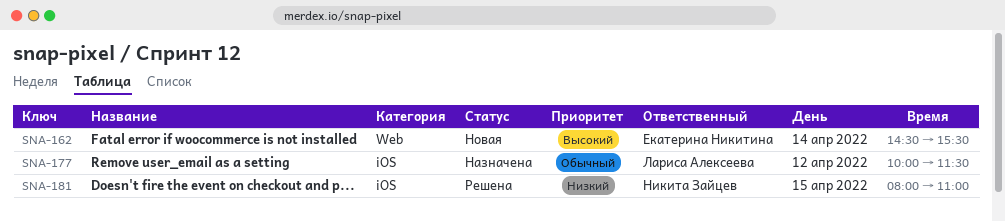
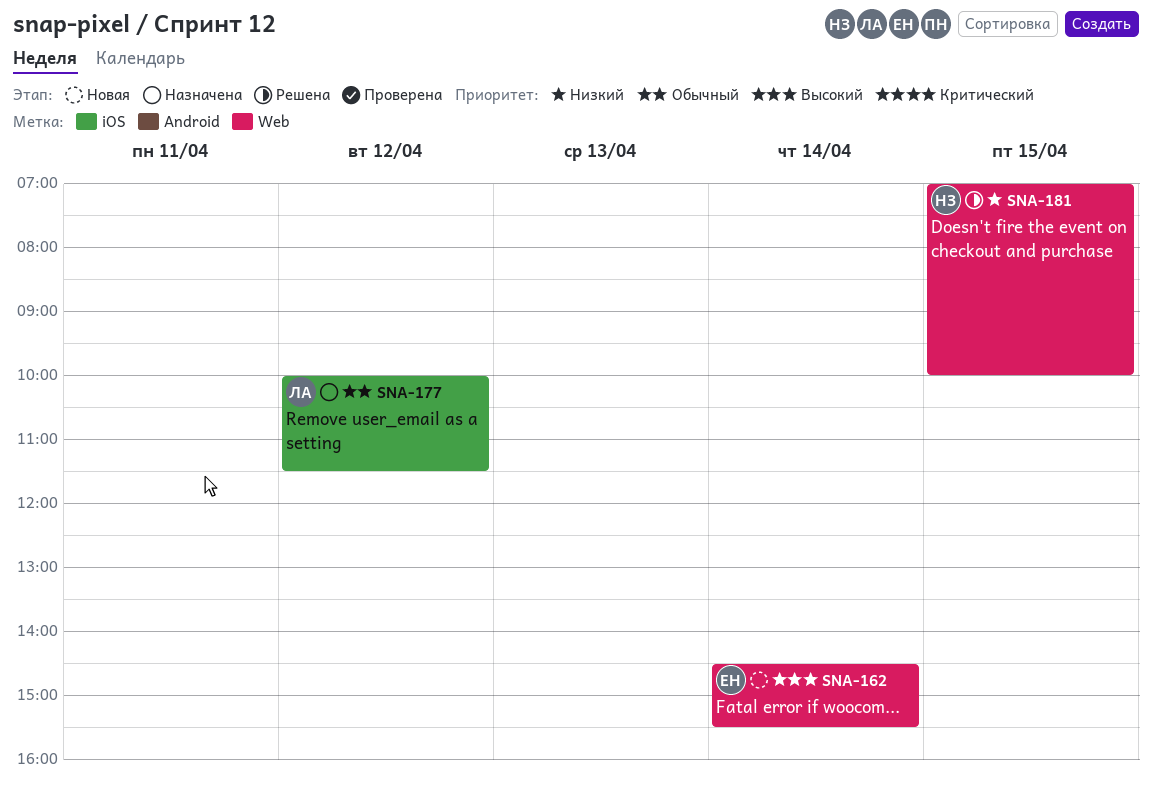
SNA-181, label: iOS -> Web
SNA-181, begins: 08:00 -> 07:00
SNA-181, ends: 11:00 -> 10:00

